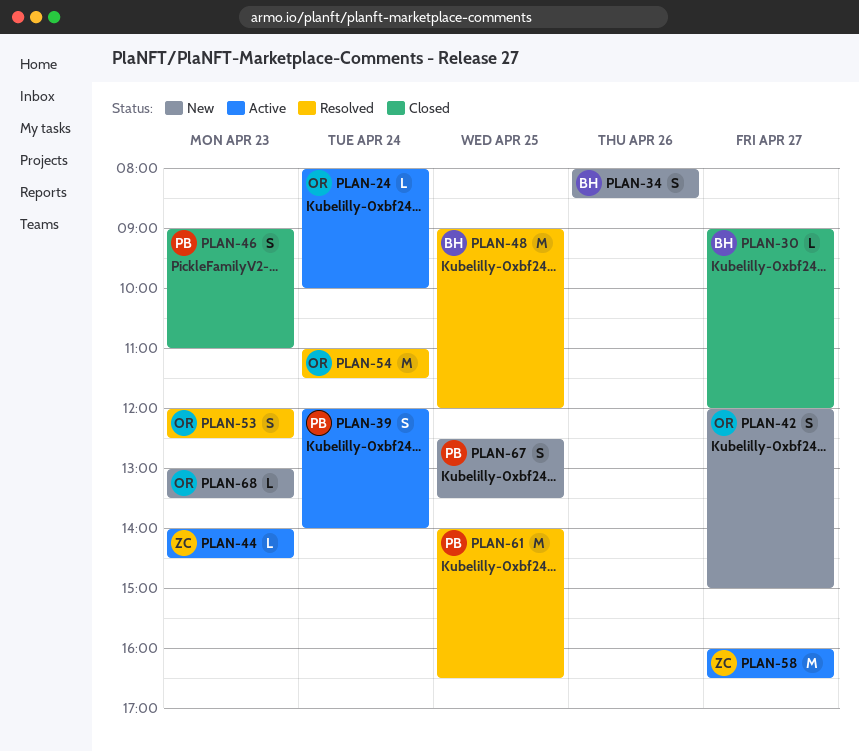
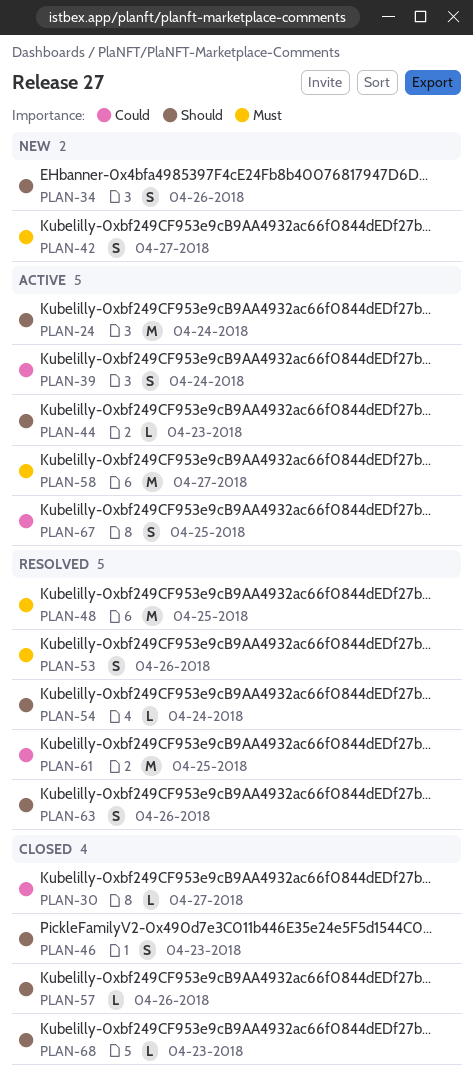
PLAN-24, estimate: L -> M
PLAN-53, day: Apr 23 -> Apr 26
PLAN-54, estimate: M -> L
PLAN-57: none -> present
PLAN-63: none -> present
PLAN-67, status: New -> Active
PLAN-68, status: New -> Closed

